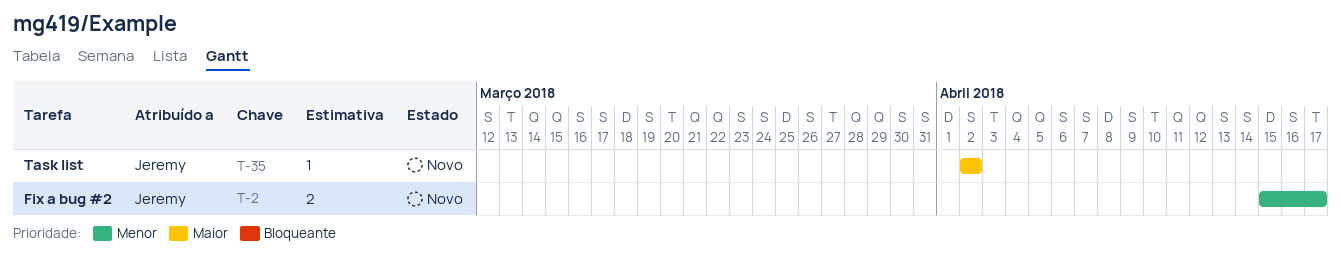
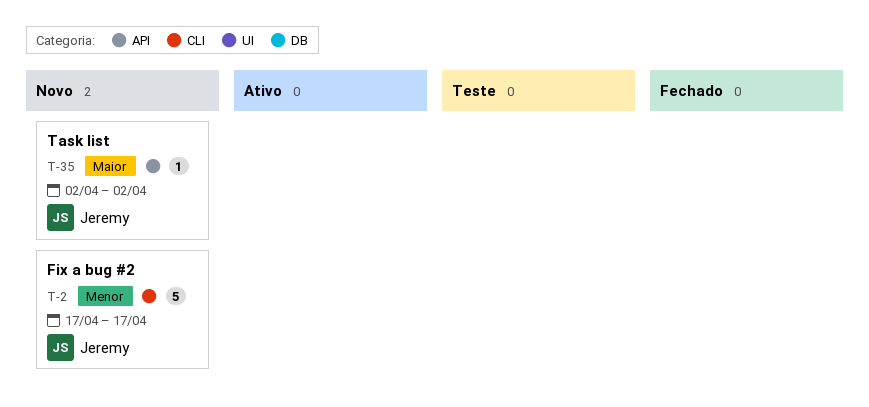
T-2, estimate: 2 -> 5
T-2, start: Apr 15 -> Apr 17

